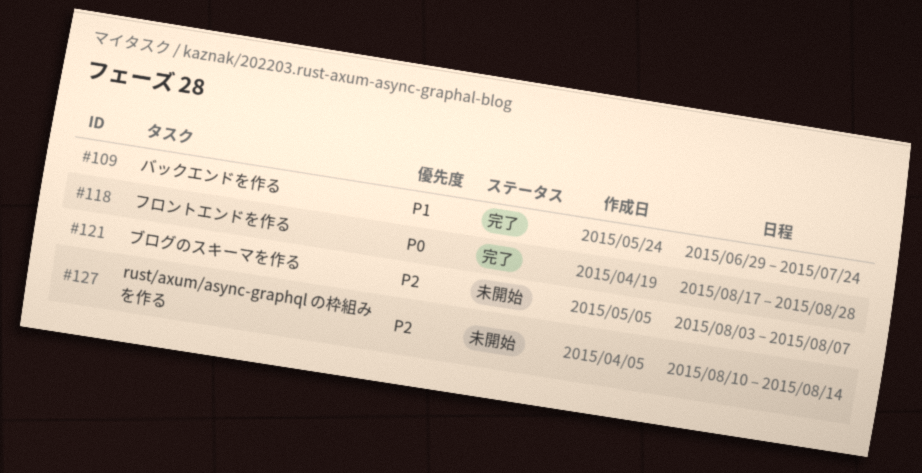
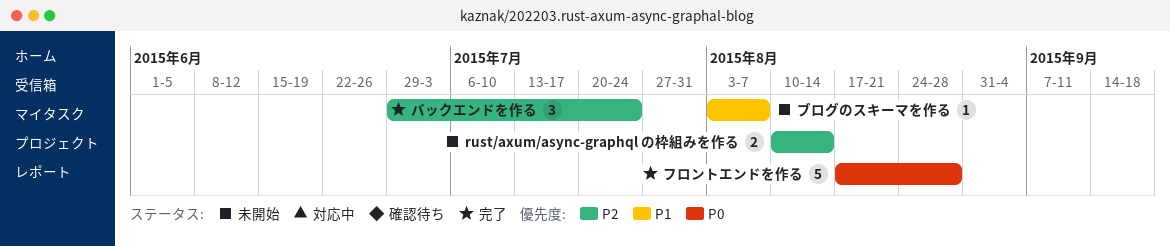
バックエンドを作る, priority: P1 -> P2
ブログのスキーマを作る, priority: P2 -> P1

